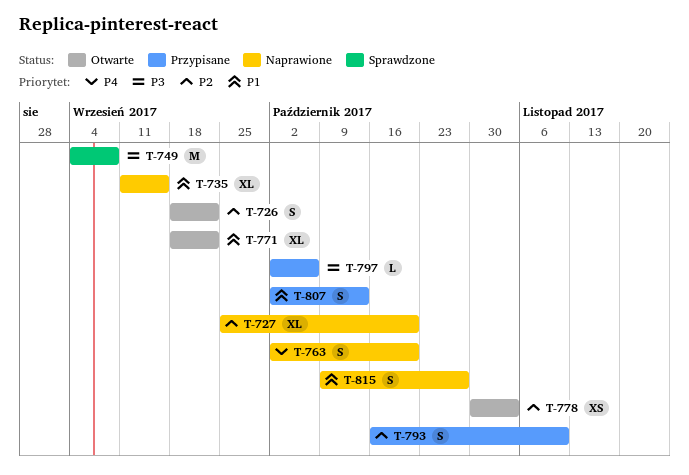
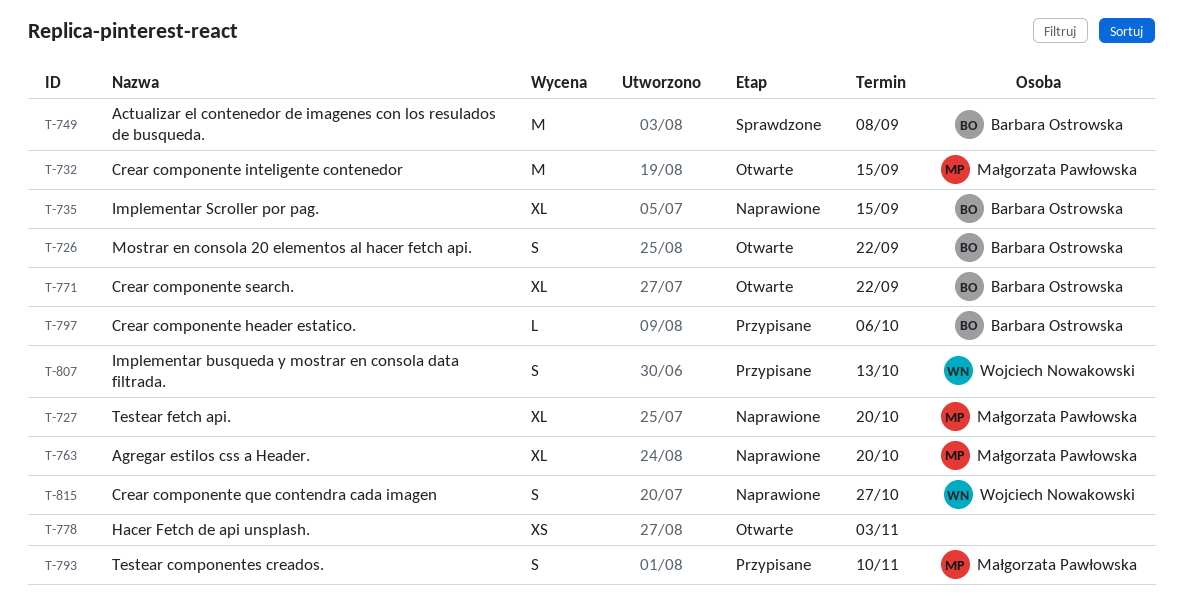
T-732: none -> present
T-763, estimate: S -> XL

